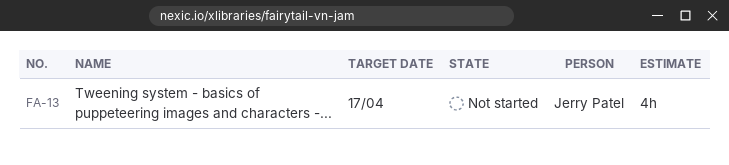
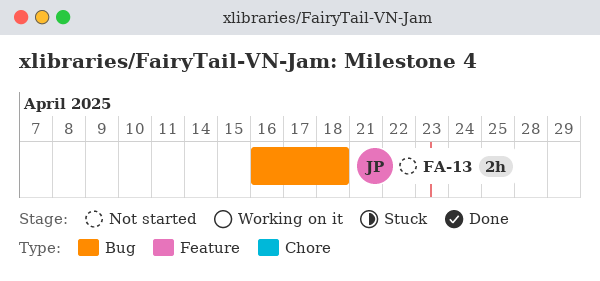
FA-13, estimate: 4h -> 2h
FA-13, due: Apr 17 -> Apr 18

